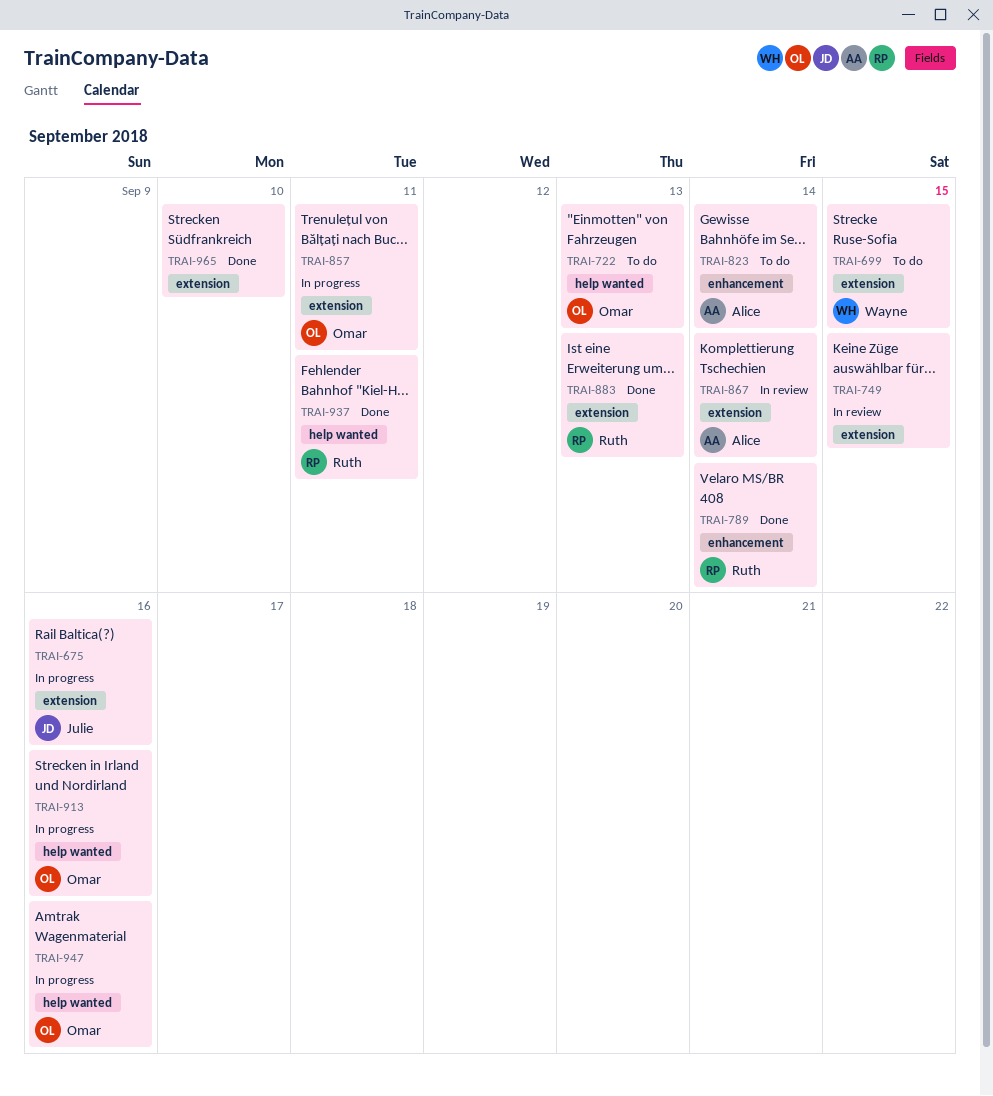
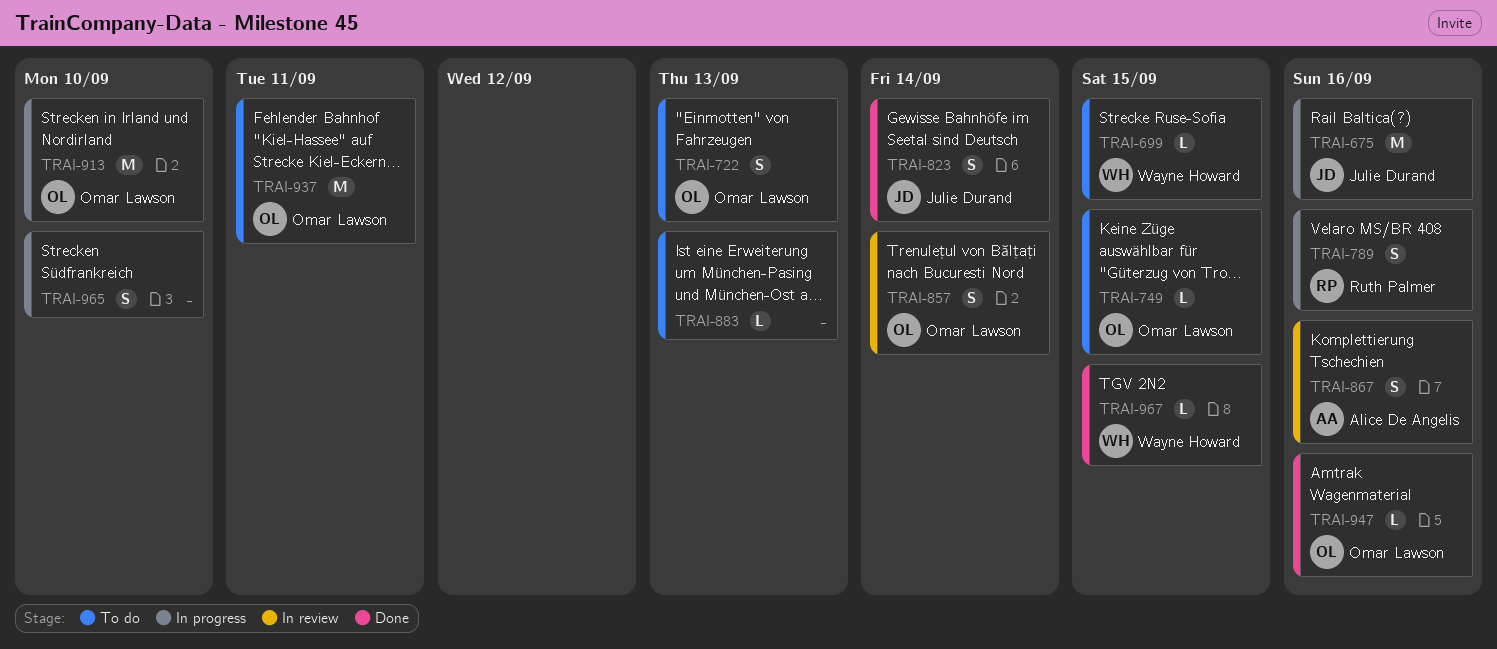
TRAI-749, status: In review -> To do
TRAI-749, owner: none -> Omar Lawson
TRAI-789, status: Done -> In progress
TRAI-789, due: Sep 14 -> Sep 16
TRAI-823, status: To do -> Done
TRAI-823, owner: Alice De Angelis -> Julie Durand
TRAI-857, status: In progress -> In review
TRAI-857, due: Sep 11 -> Sep 14
TRAI-867, due: Sep 14 -> Sep 16
TRAI-883, status: Done -> To do
TRAI-883, owner: Ruth Palmer -> none
TRAI-913, due: Sep 16 -> Sep 10
TRAI-937, status: Done -> To do
TRAI-937, owner: Ruth Palmer -> Omar Lawson
TRAI-947, status: In progress -> Done
TRAI-965, status: Done -> In progress
TRAI-967: none -> present

